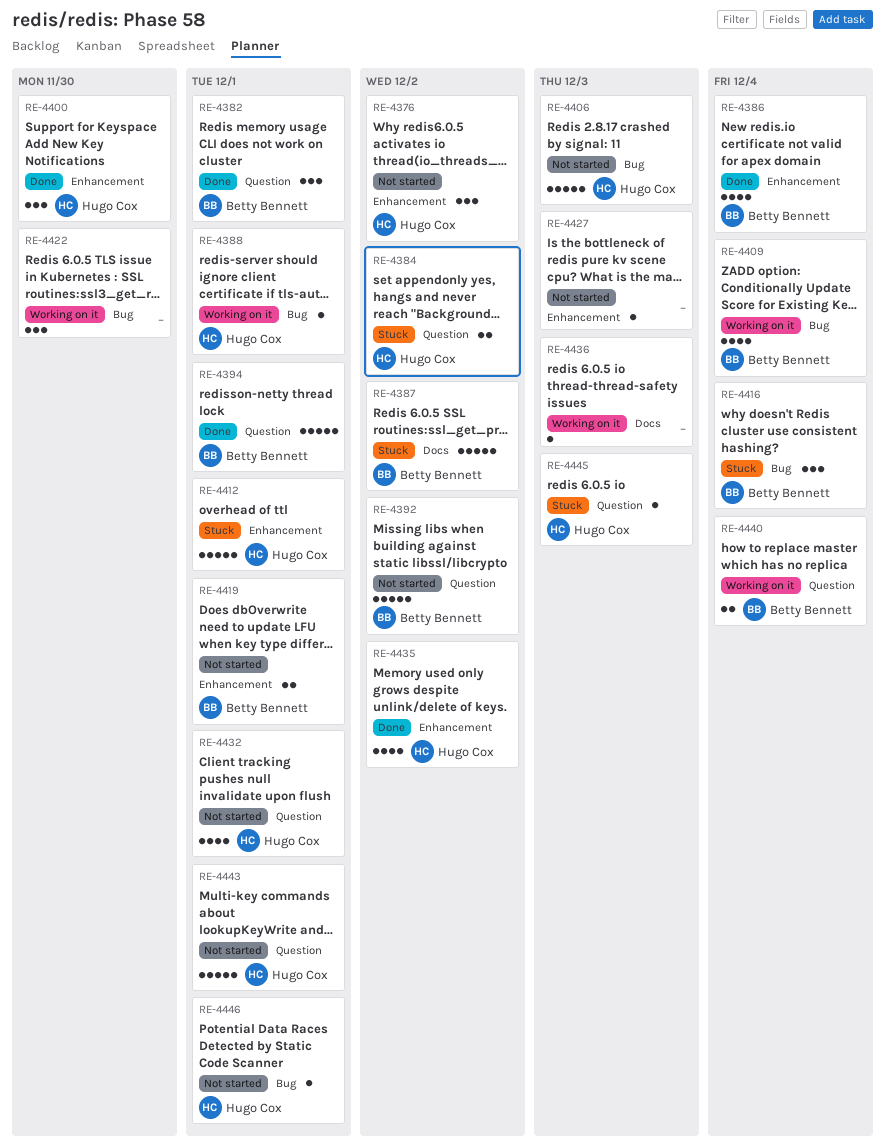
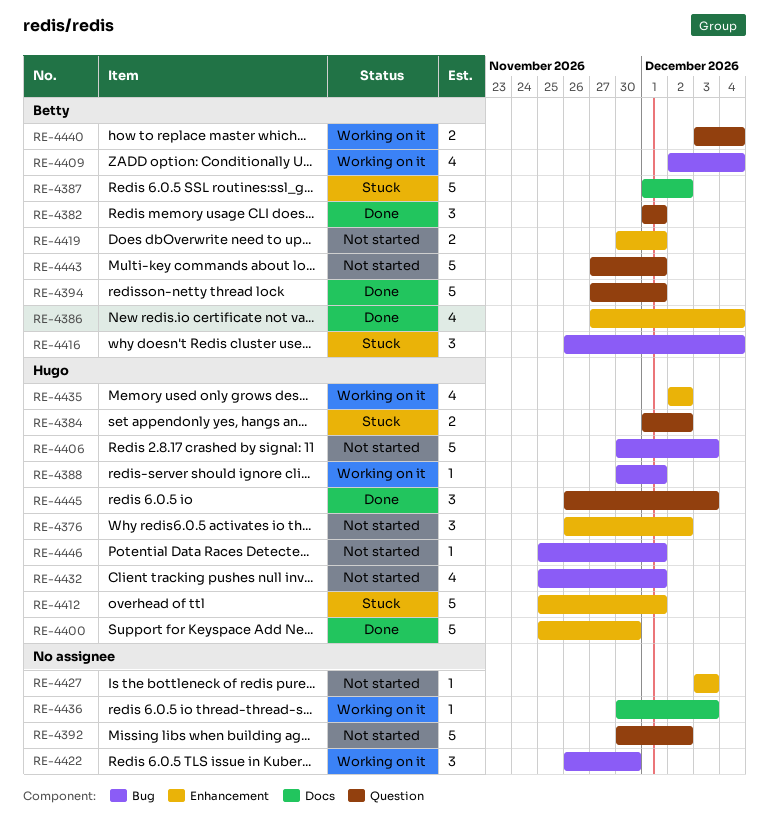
RE-4392, owner: Betty Bennett -> none
RE-4400, estimate: 3 -> 5
RE-4432, label: Question -> Bug
RE-4435, status: Done -> Working on it
RE-4443, owner: Hugo Cox -> Betty Bennett
RE-4445, status: Stuck -> Done
RE-4445, estimate: 1 -> 3

